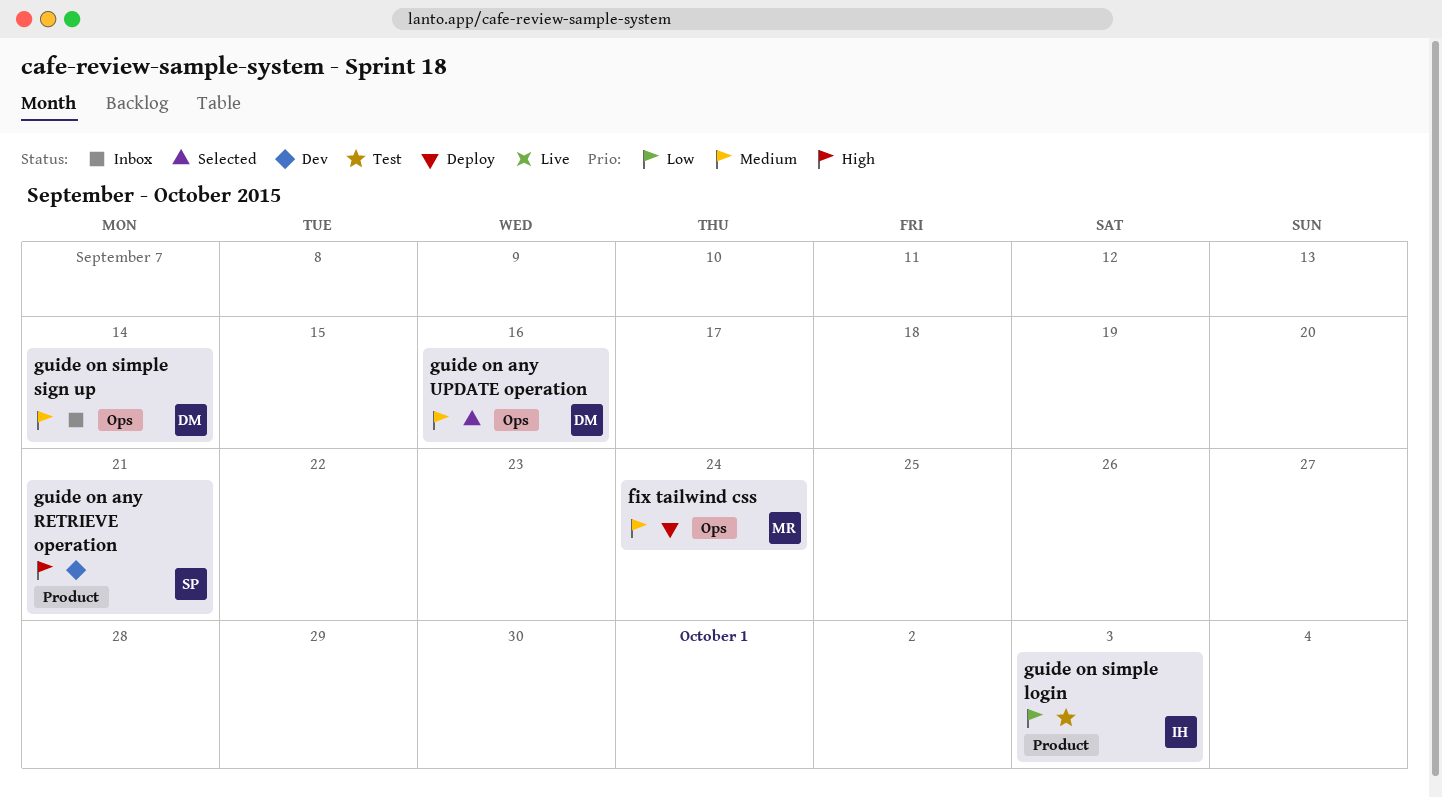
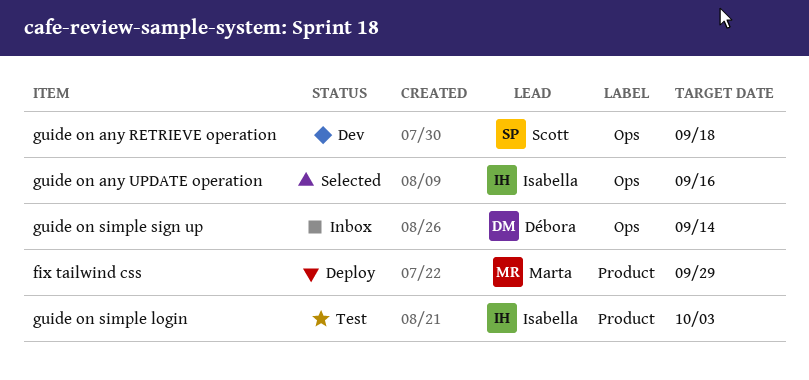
fix tailwind css, label: Ops -> Product
fix tailwind css, due: Sep 24 -> Sep 29
guide on any RETRIEVE operation, label: Product -> Ops
guide on any RETRIEVE operation, due: Sep 21 -> Sep 18
guide on any UPDATE operation, owner: Débora -> Isabella

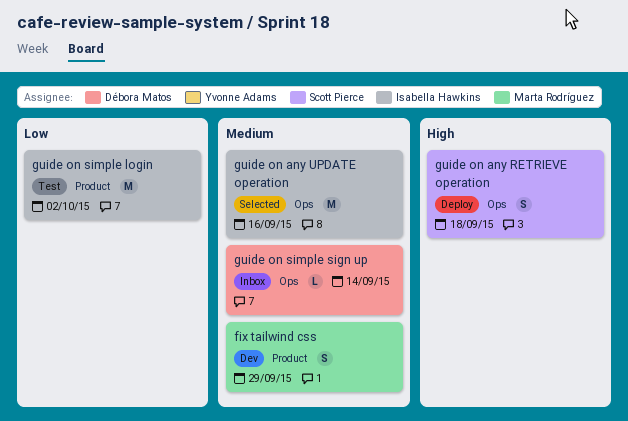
fix tailwind css, status: Deploy -> Dev
guide on any RETRIEVE operation, status: Dev -> Deploy
guide on simple login, due: Oct 3 -> Oct 2

